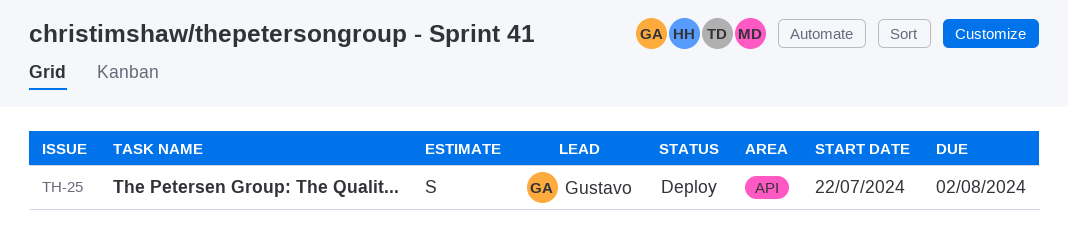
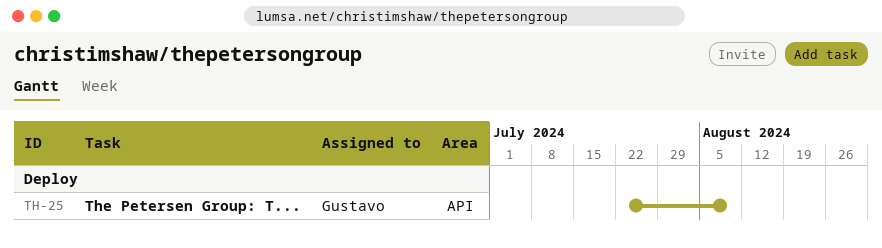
TH-25, due: Aug 2 -> Aug 9

